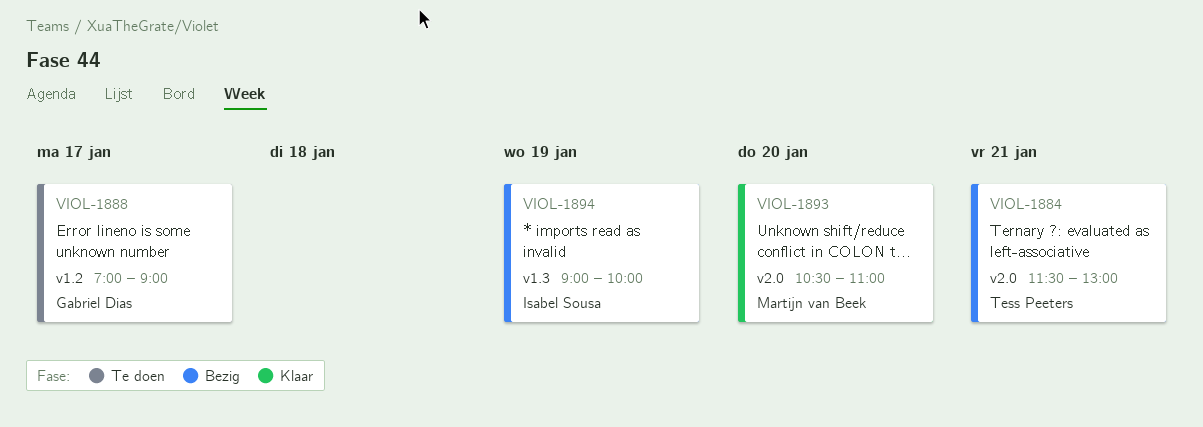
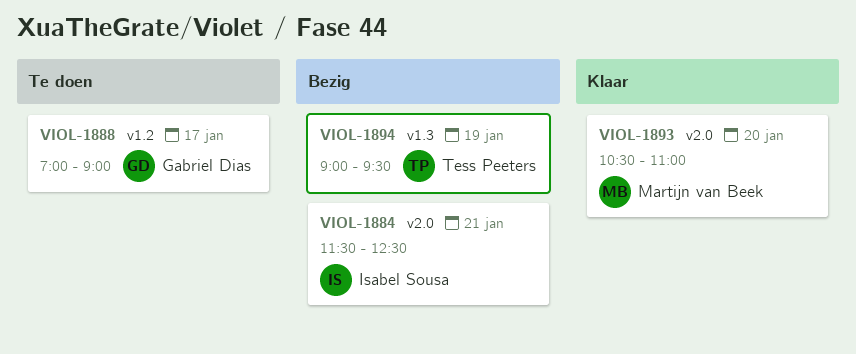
VIOL-1884, owner: Tess Peeters -> Isabel Sousa
VIOL-1884, ends: 13:00 -> 12:30
VIOL-1894, owner: Isabel Sousa -> Tess Peeters
VIOL-1894, ends: 10:00 -> 09:30

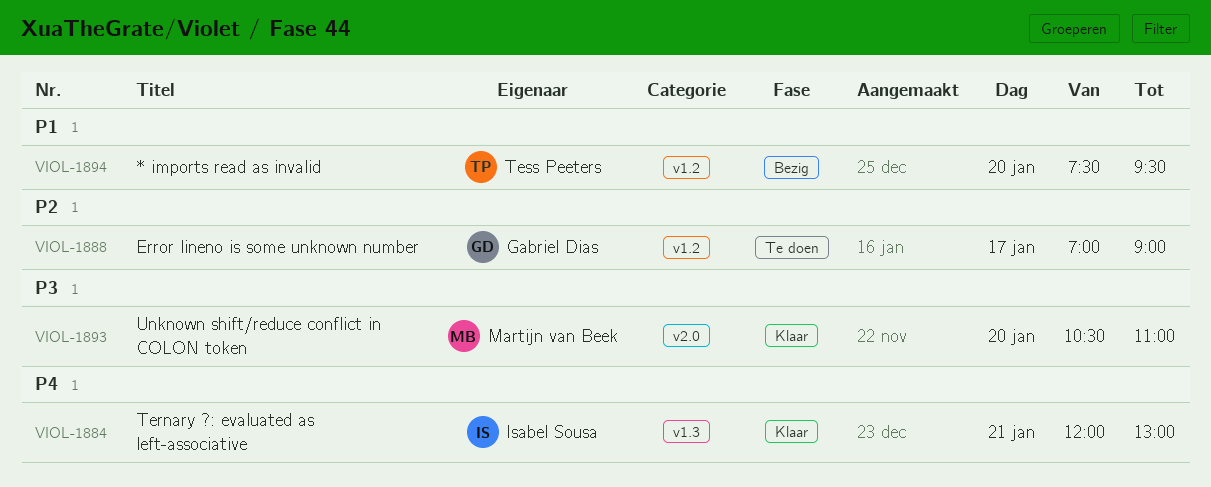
VIOL-1884, status: Bezig -> Klaar
VIOL-1884, label: v2.0 -> v1.3
VIOL-1884, begins: 11:30 -> 12:00
VIOL-1884, ends: 12:30 -> 13:00
VIOL-1894, label: v1.3 -> v1.2
VIOL-1894, day: Jan 19 -> Jan 20
VIOL-1894, begins: 09:00 -> 07:30

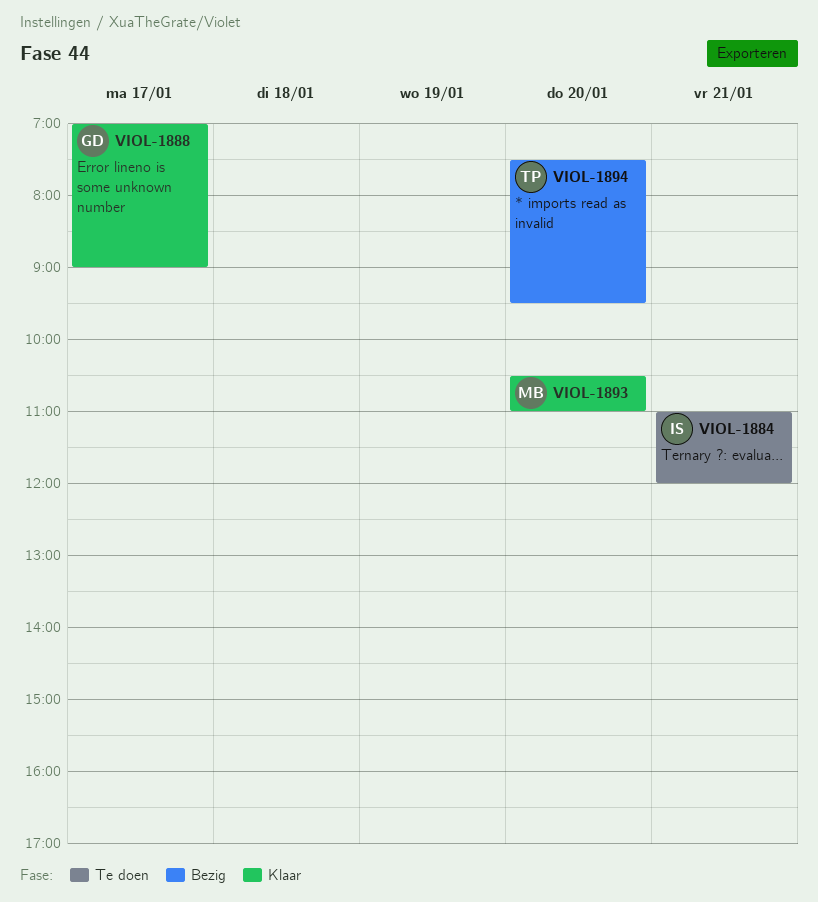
VIOL-1884, status: Klaar -> Te doen
VIOL-1884, begins: 12:00 -> 11:00
VIOL-1884, ends: 13:00 -> 12:00
VIOL-1888, status: Te doen -> Klaar

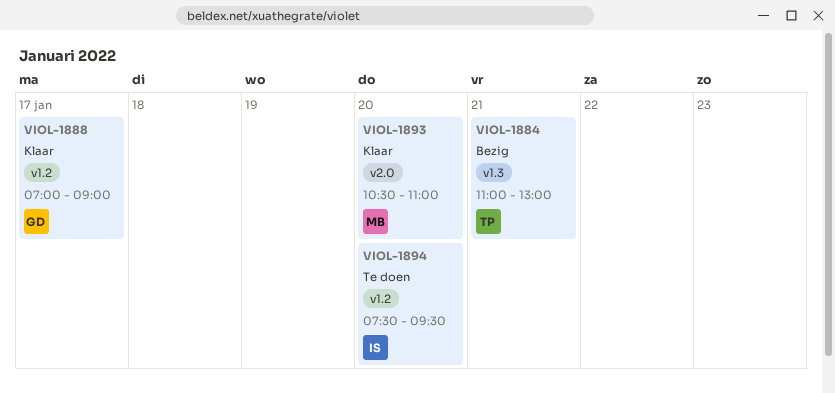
VIOL-1884, status: Te doen -> Bezig
VIOL-1884, owner: IS -> TP
VIOL-1884, ends: 12:00 -> 13:00
VIOL-1894, status: Bezig -> Te doen
VIOL-1894, owner: TP -> IS

